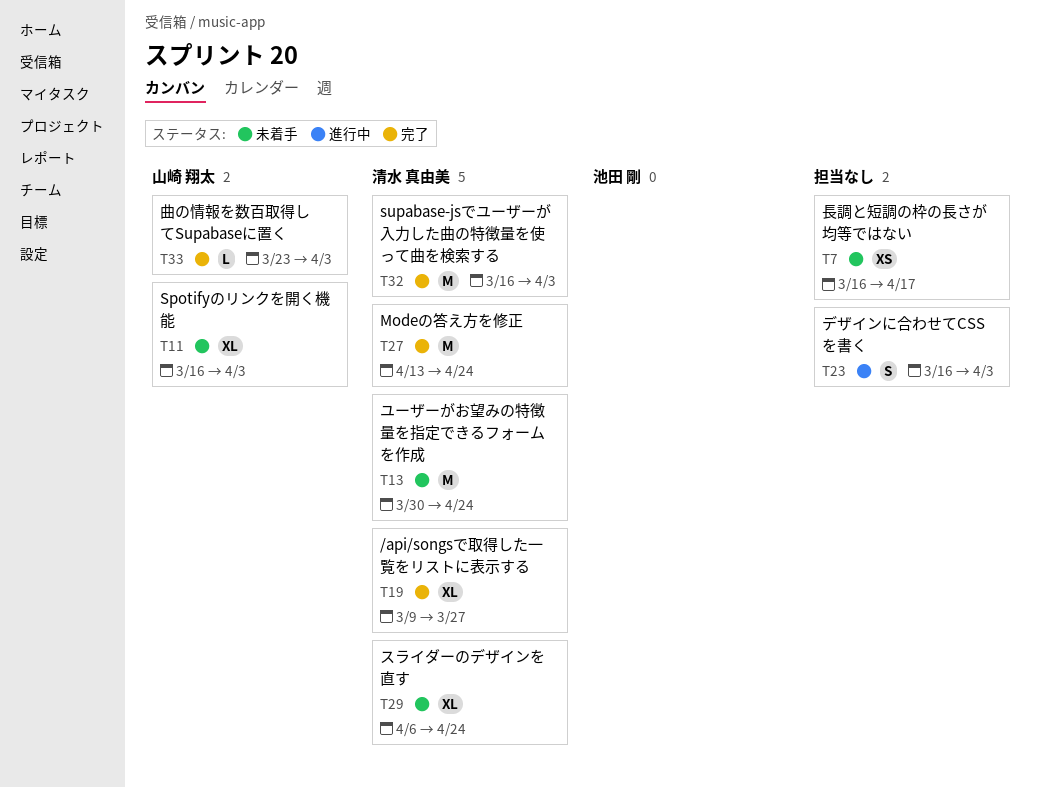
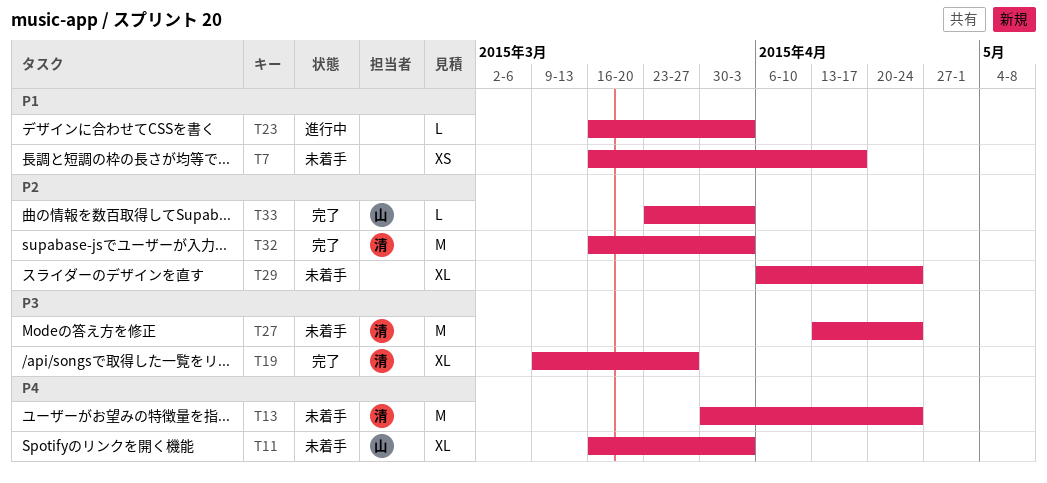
T23, estimate: S -> L
T27, status: 完了 -> 未着手
T29, owner: 清水 真由美 -> none

